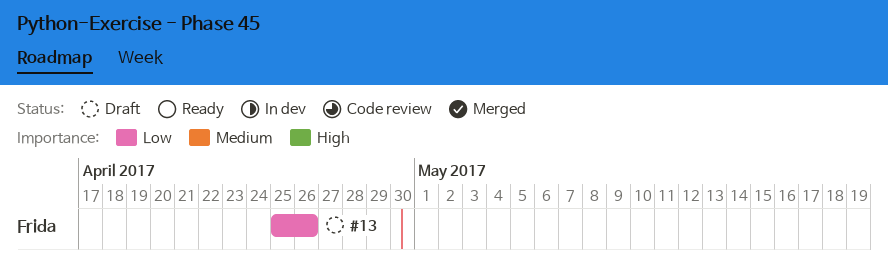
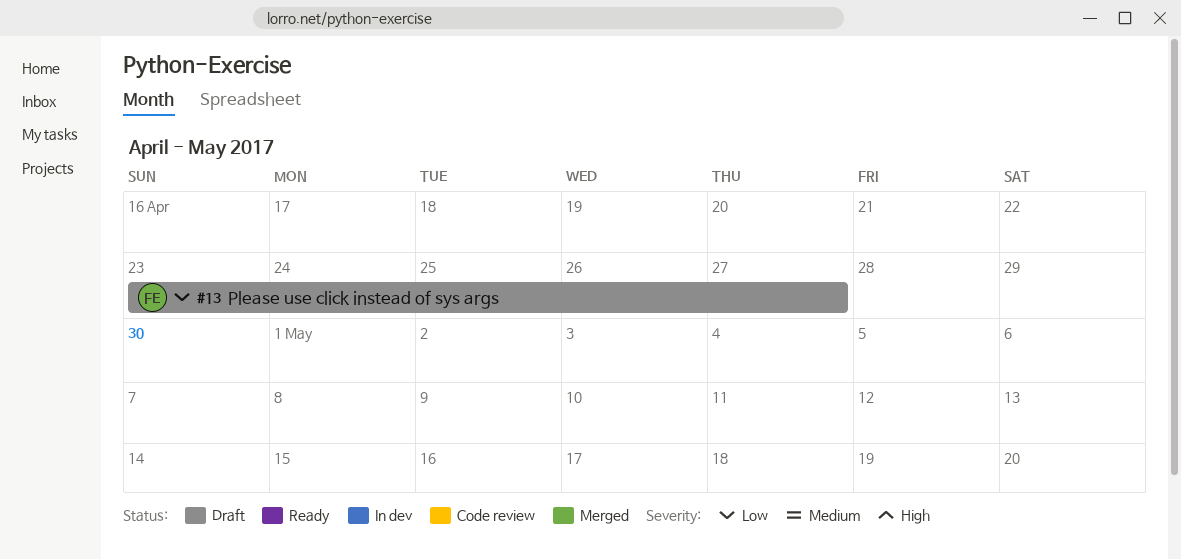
#13, start: Apr 25 -> Apr 23
#13, due: Apr 26 -> Apr 27

